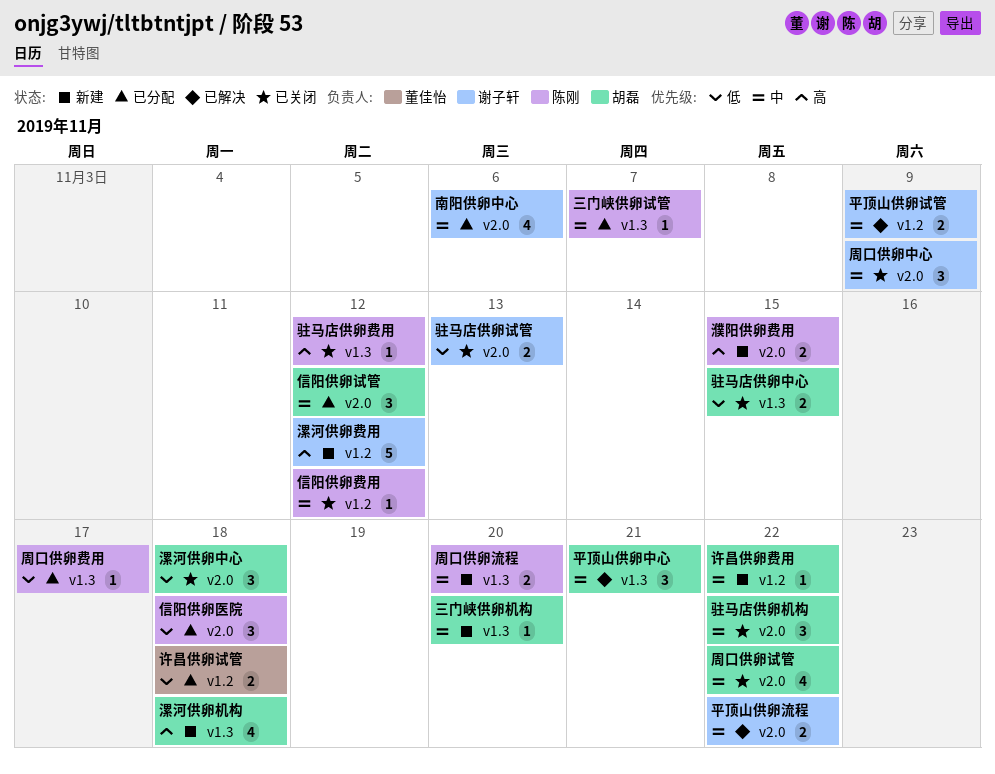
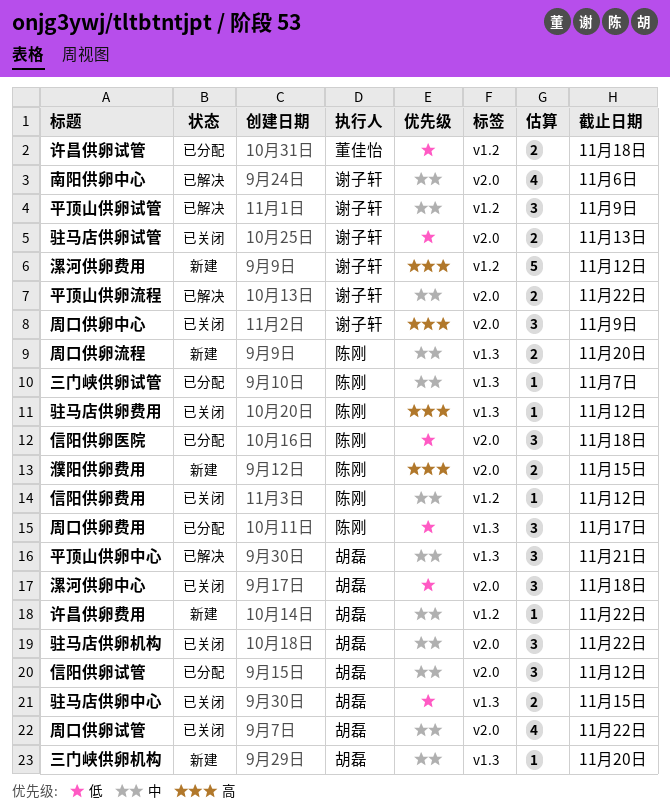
南阳供卵中心, status: 已分配 -> 已解决
周口供卵中心, priority: 中 -> 高
周口供卵费用, estimate: 1 -> 3
平顶山供卵试管, estimate: 2 -> 3
漯河供卵机构: present -> none

